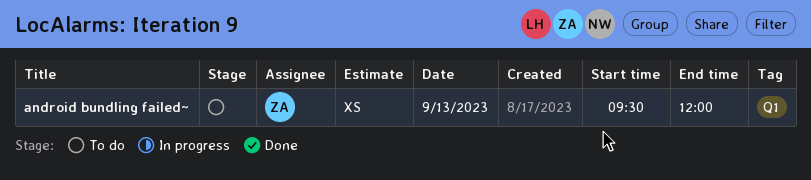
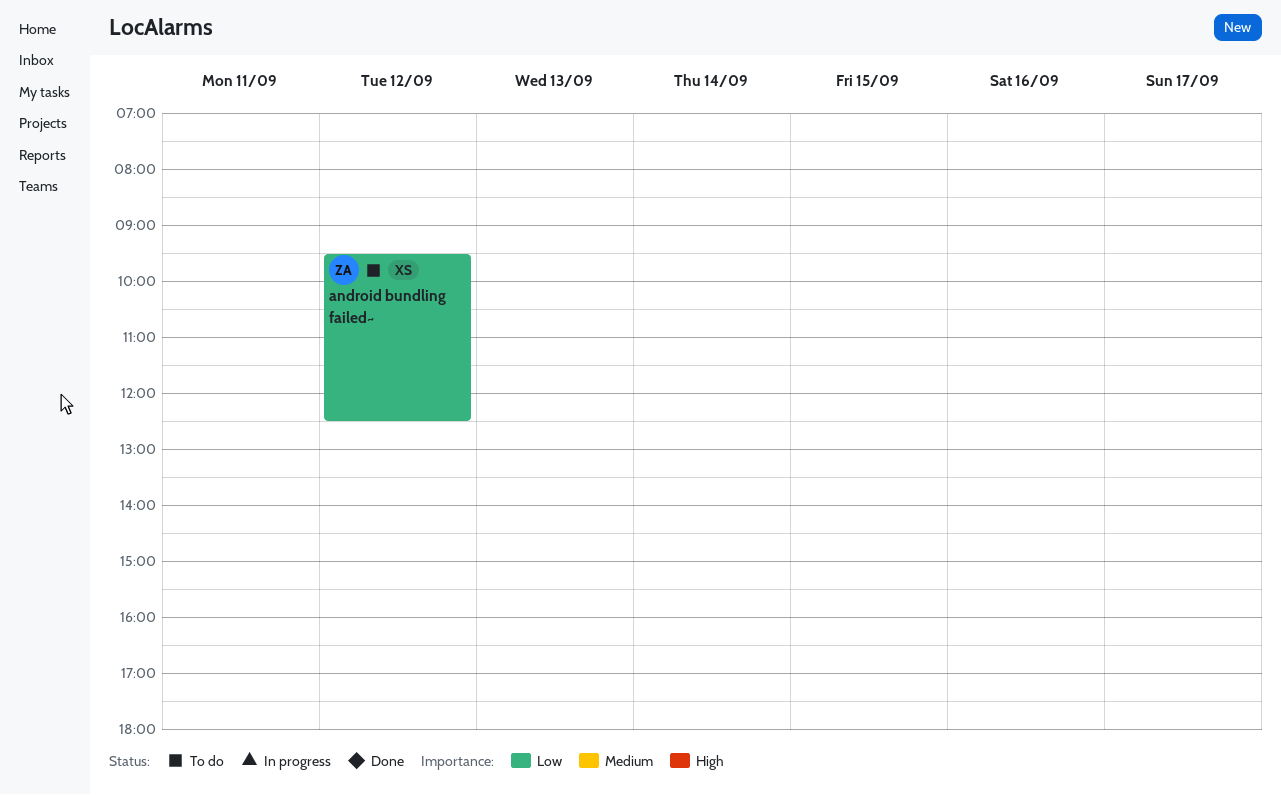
android bundling failed~, day: Sep 13 -> Sep 12
android bundling failed~, ends: 12:00 -> 12:30

